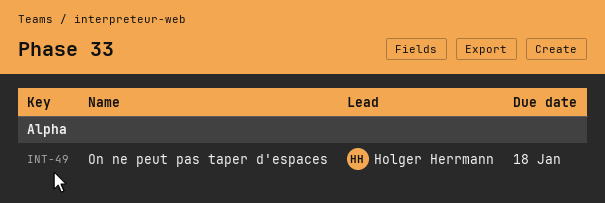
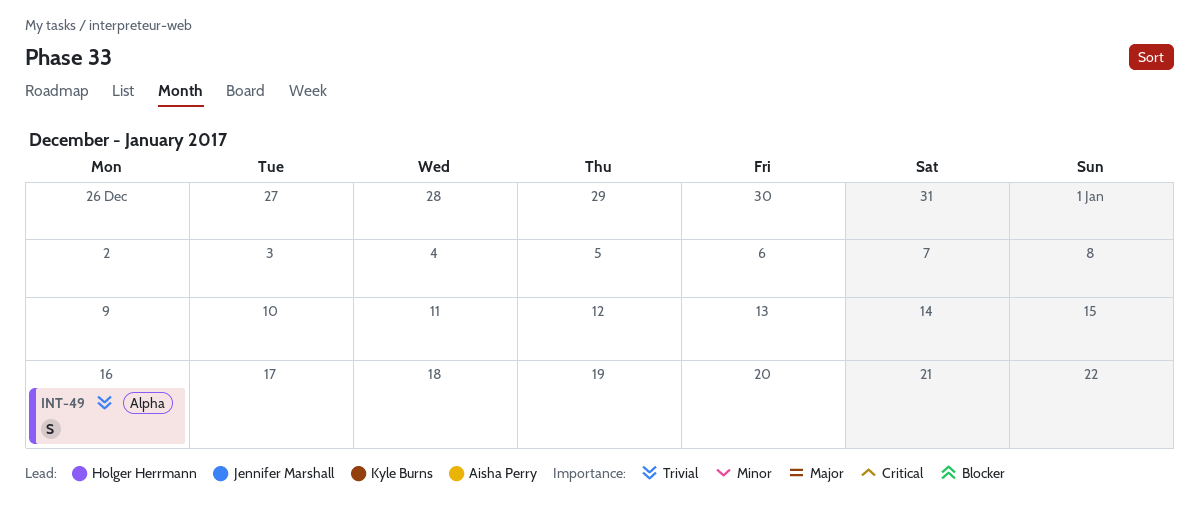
INT-49, due: Jan 18 -> Jan 16

